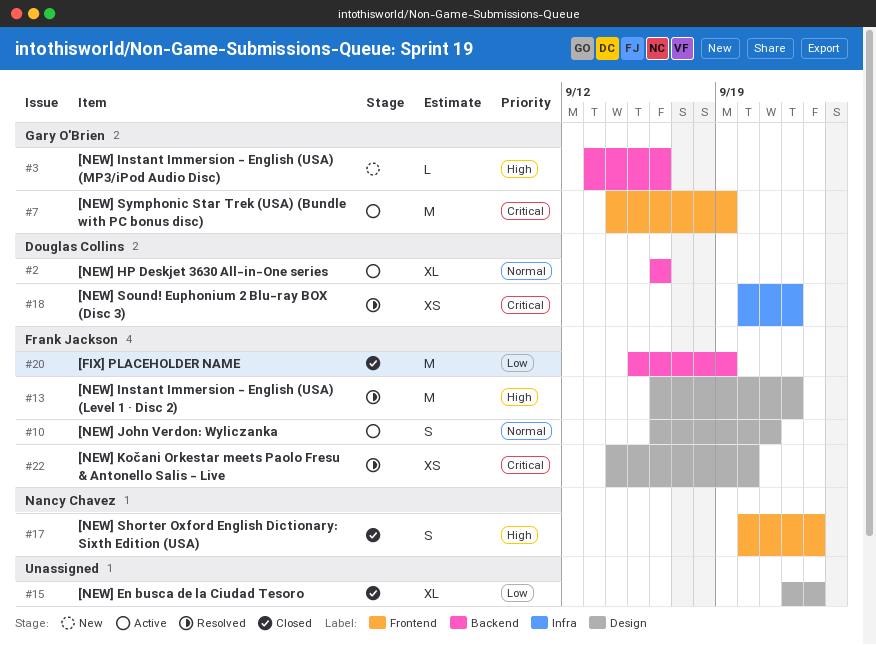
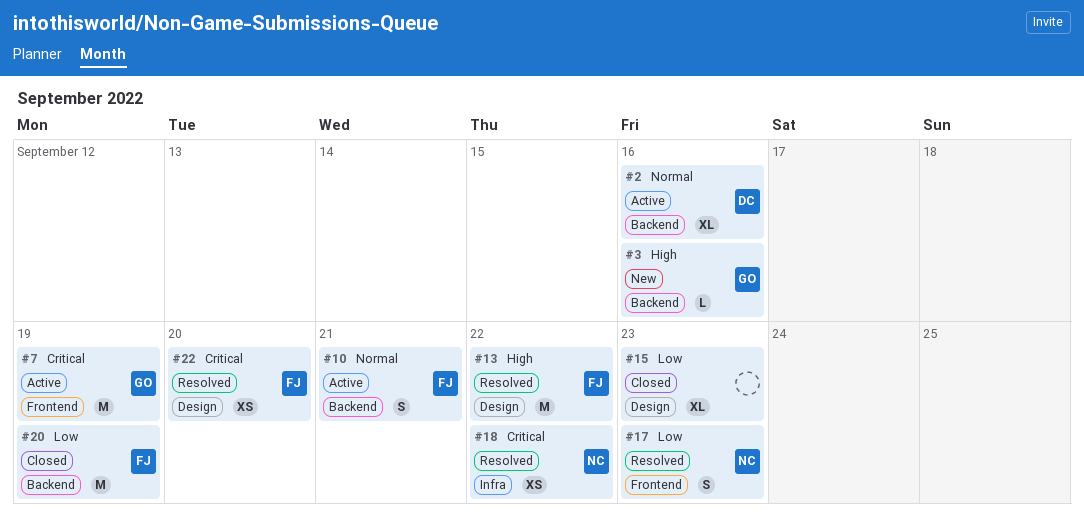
#10, label: Design -> Backend
#17, status: Closed -> Resolved
#17, priority: High -> Low
#18, owner: Douglas Collins -> Nancy Chavez

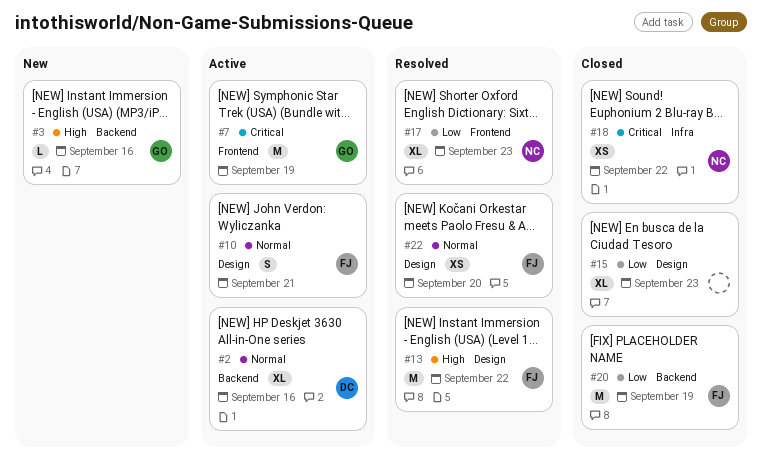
#10, label: Backend -> Design
#17, estimate: S -> XL
#18, status: Resolved -> Closed
#22, priority: Critical -> Normal

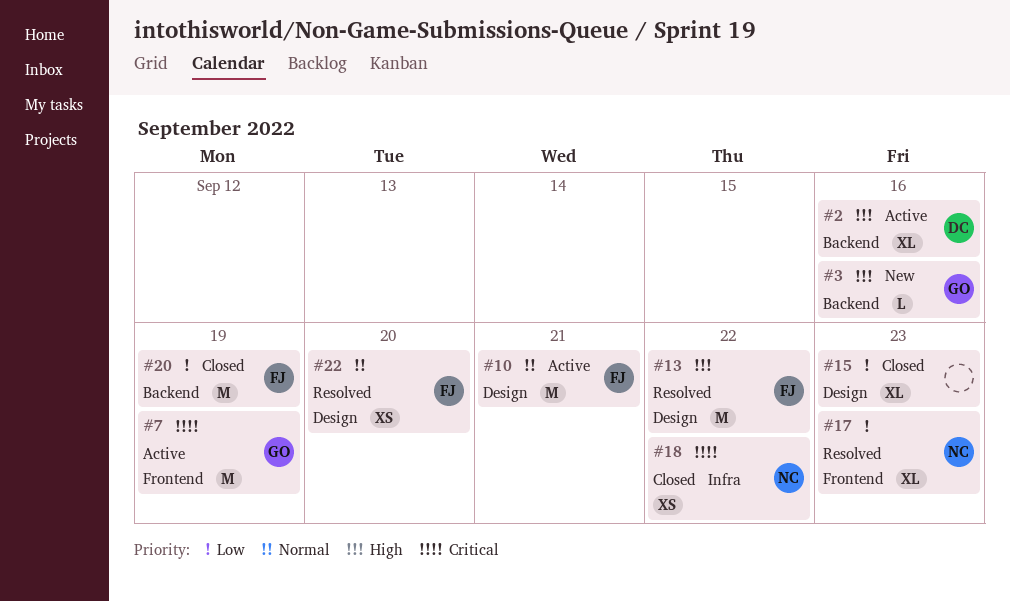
#2, priority: Normal -> High
#10, estimate: S -> M

